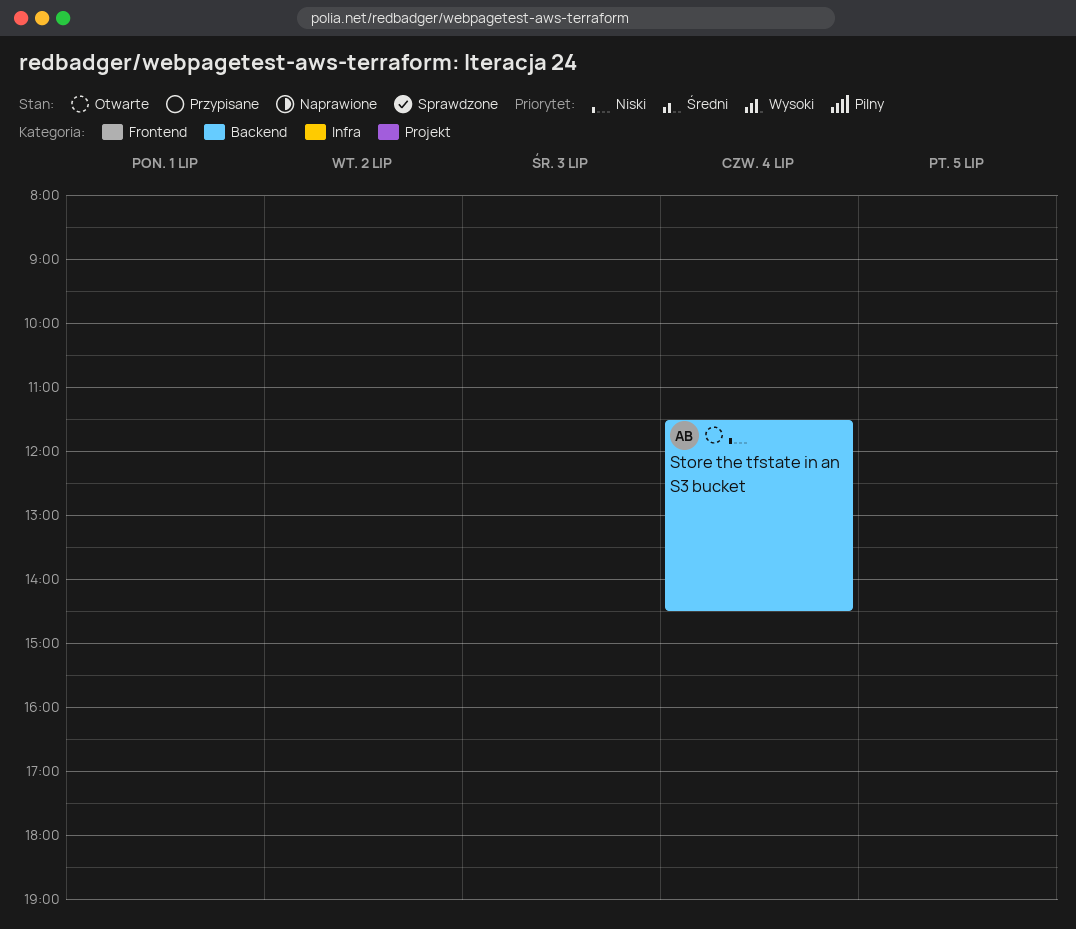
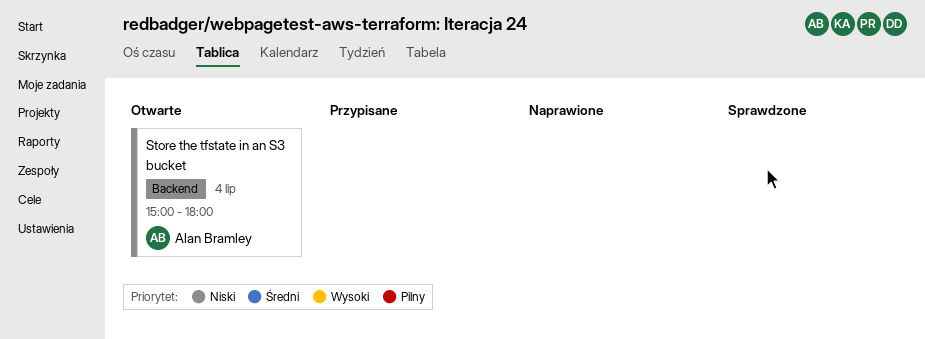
Store the tfstate in an S3 bucket, begins: 11:30 -> 15:00
Store the tfstate in an S3 bucket, ends: 14:30 -> 18:00

